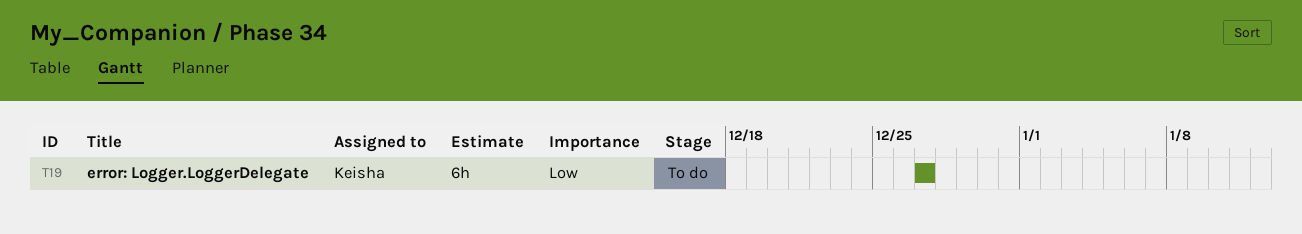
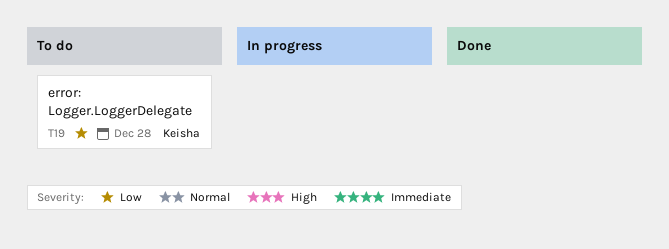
T19, due: Dec 27 -> Dec 28

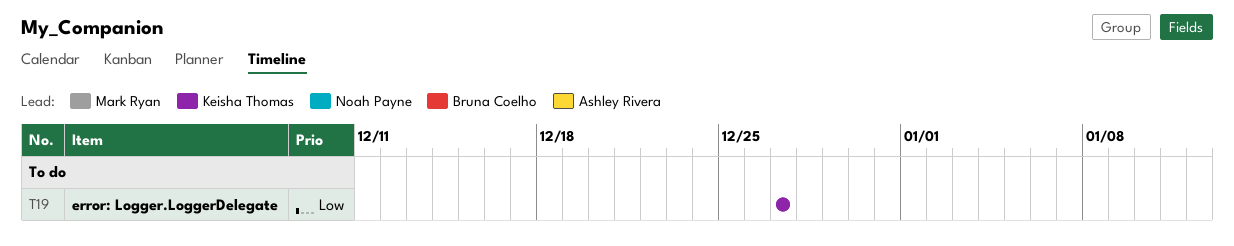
T19, due: Dec 28 -> Dec 27

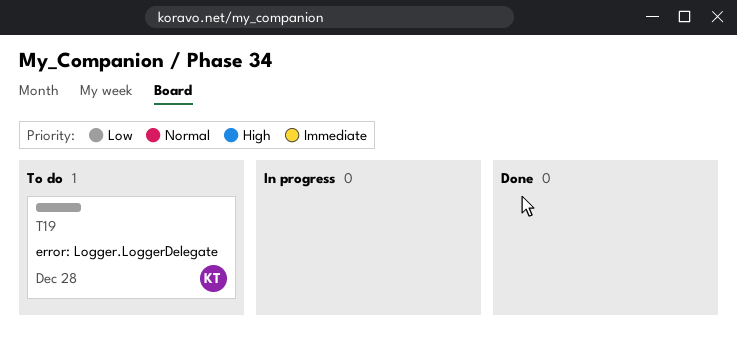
T19, due: Dec 27 -> Dec 28

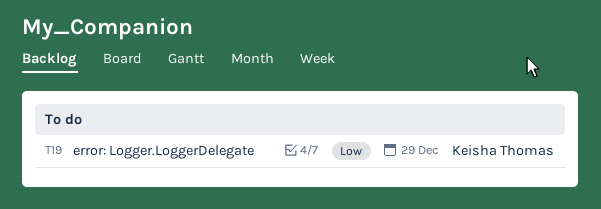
T19, due: Dec 28 -> Dec 29

